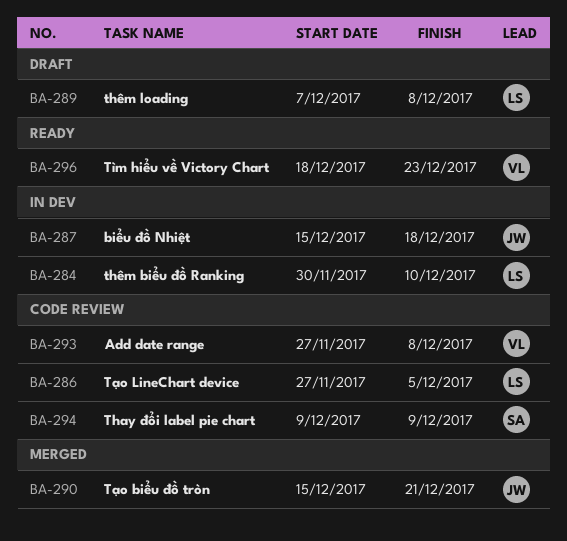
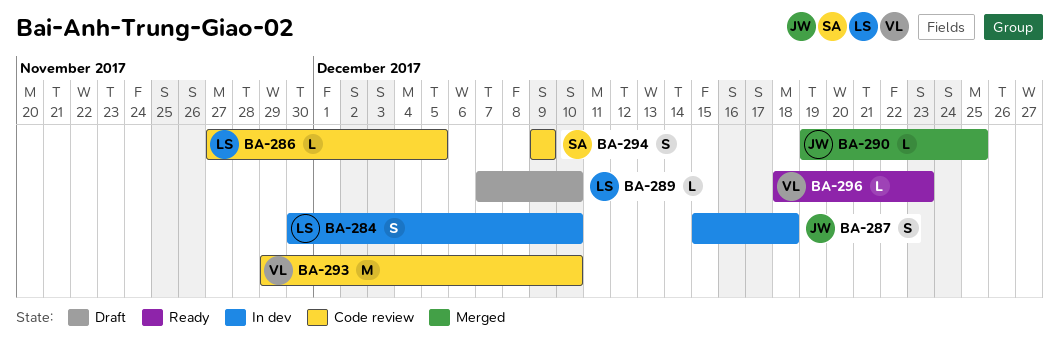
BA-289, due: Dec 8 -> Dec 10
BA-290, start: Dec 15 -> Dec 19
BA-290, due: Dec 21 -> Dec 25
BA-293, start: Nov 27 -> Nov 29
BA-293, due: Dec 8 -> Dec 10

